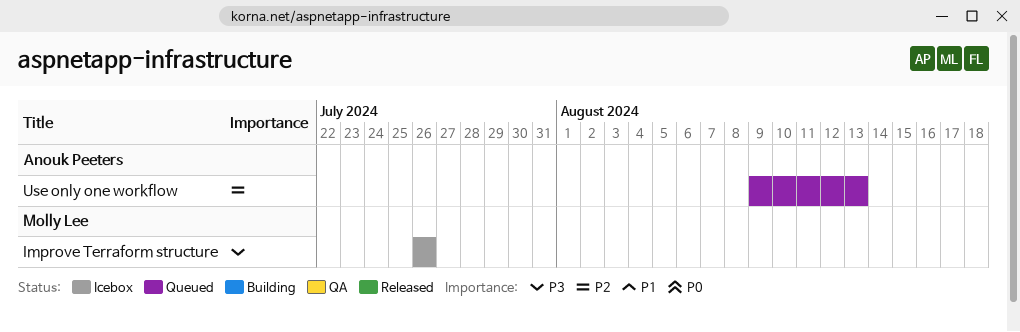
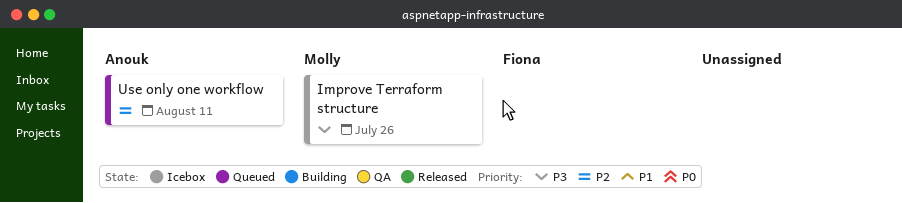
Use only one workflow, due: Aug 13 -> Aug 11

